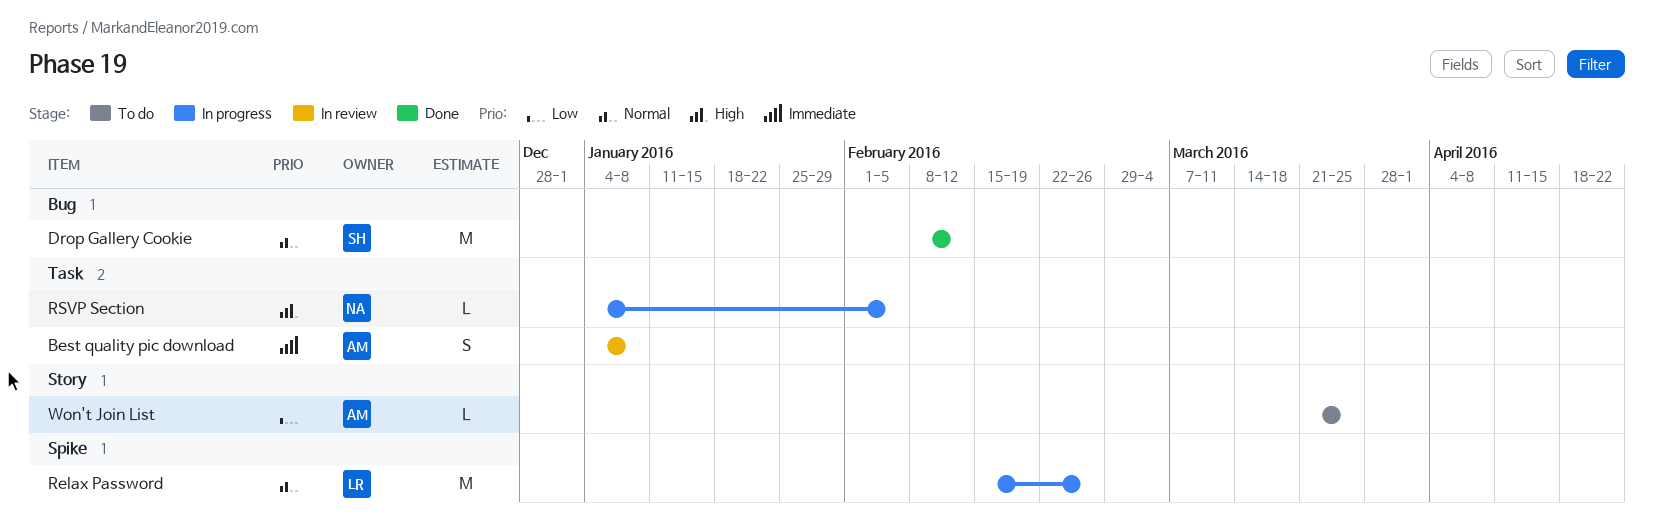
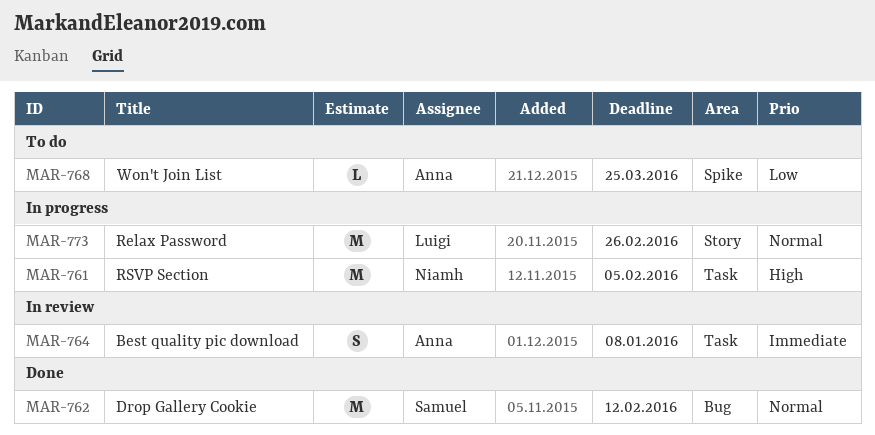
Relax Password, label: Spike -> Story
RSVP Section, estimate: L -> M
Won't Join List, label: Story -> Spike

